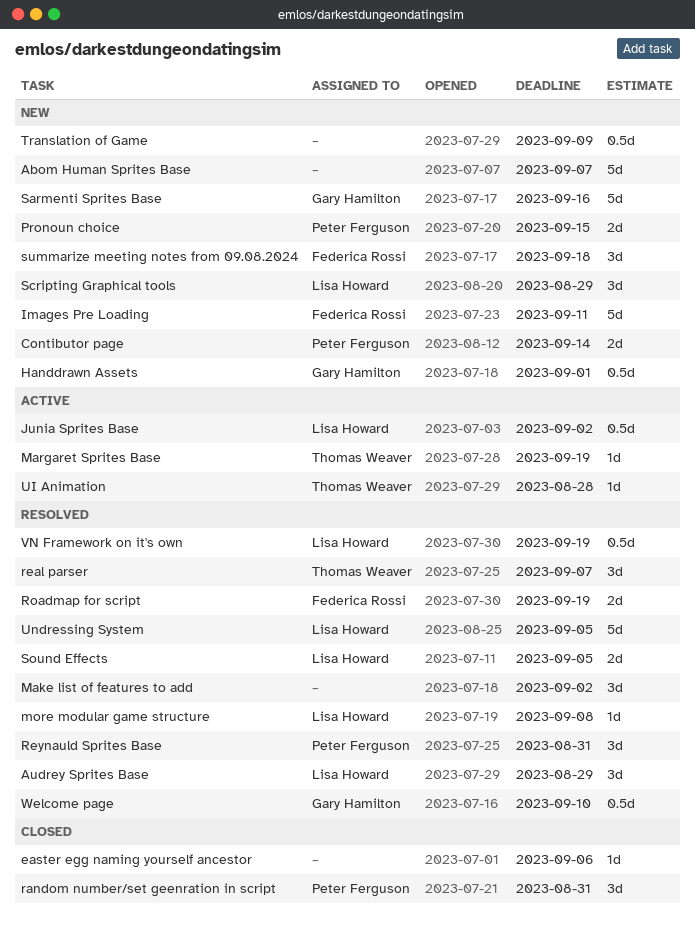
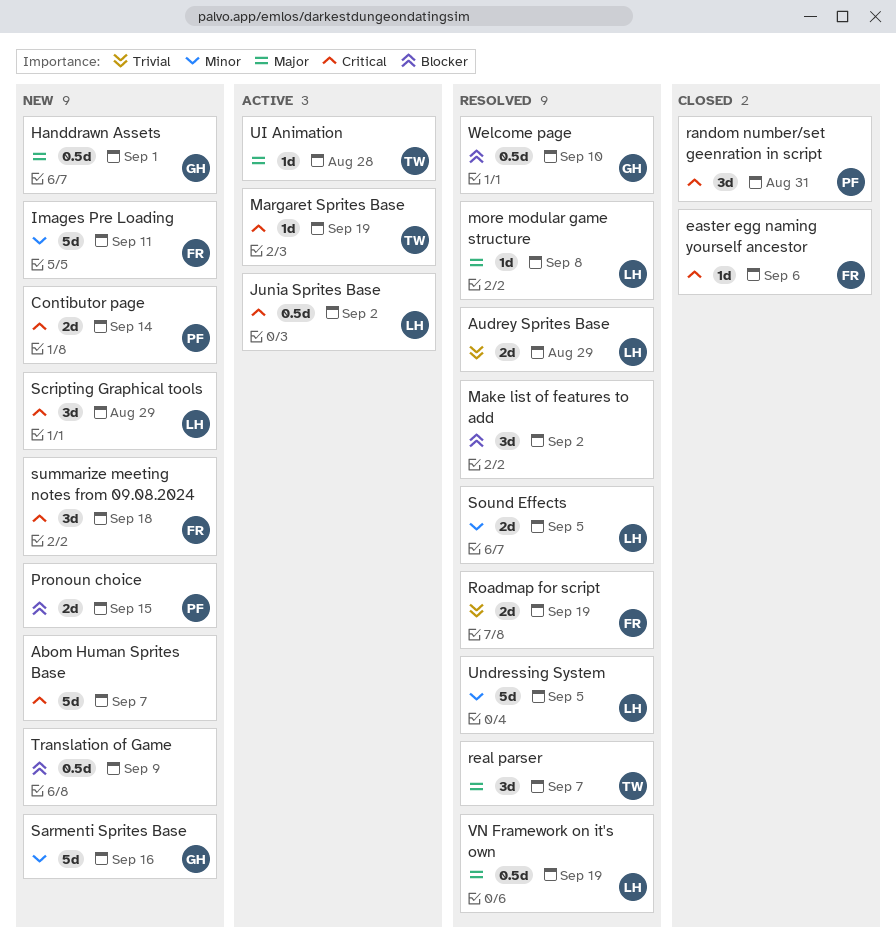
Audrey Sprites Base, estimate: 3d -> 2d
easter egg naming yourself ancestor, owner: none -> Federica Rossi
Reynauld Sprites Base: present -> none

